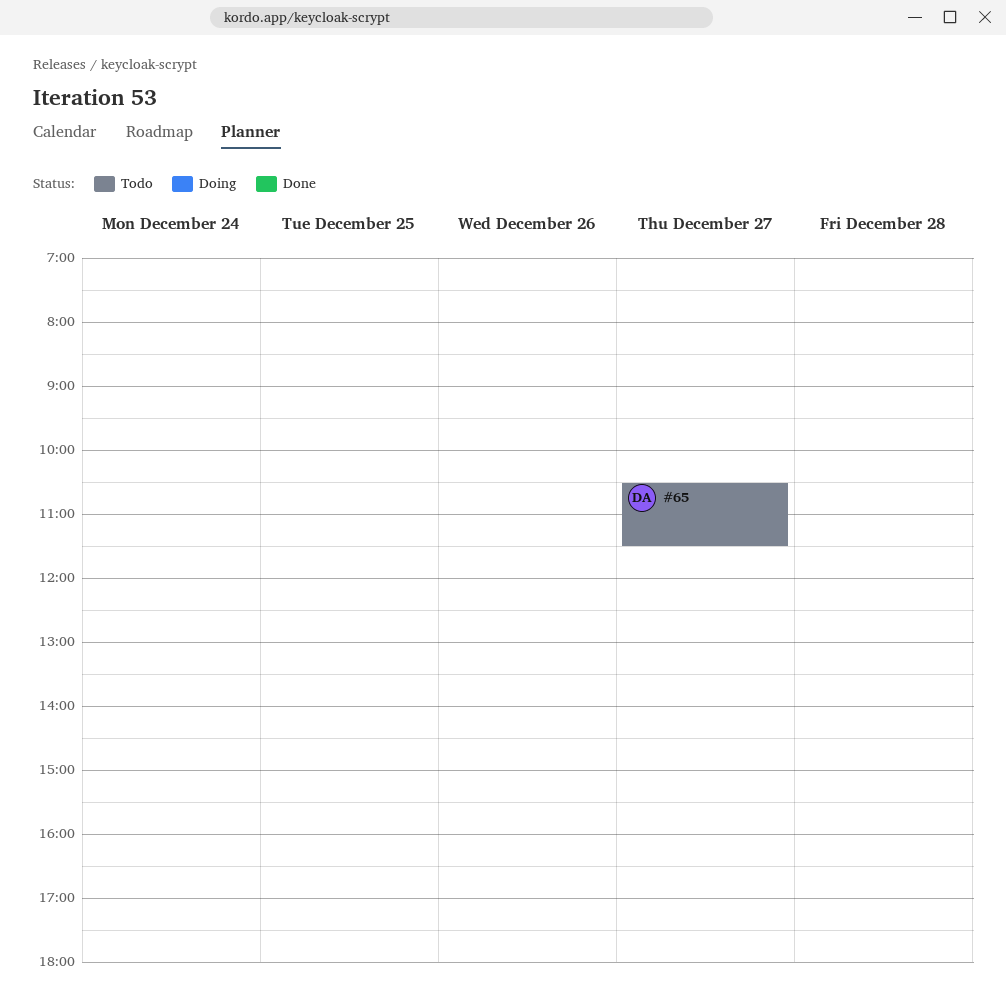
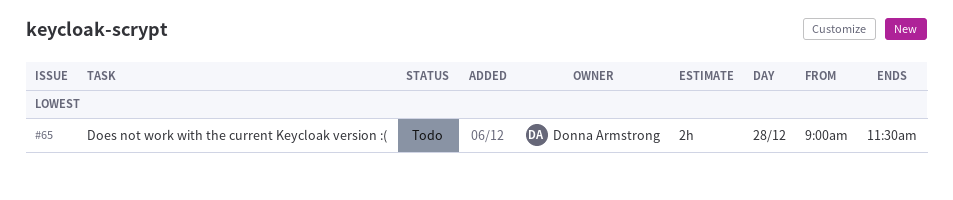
#65, day: Dec 27 -> Dec 28
#65, begins: 10:30 -> 09:00

